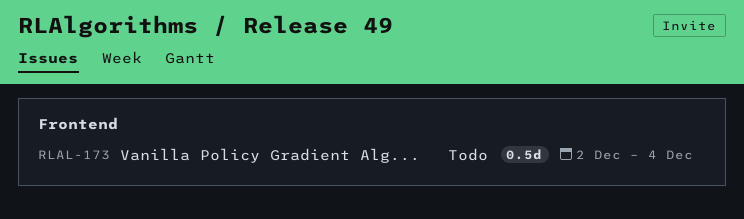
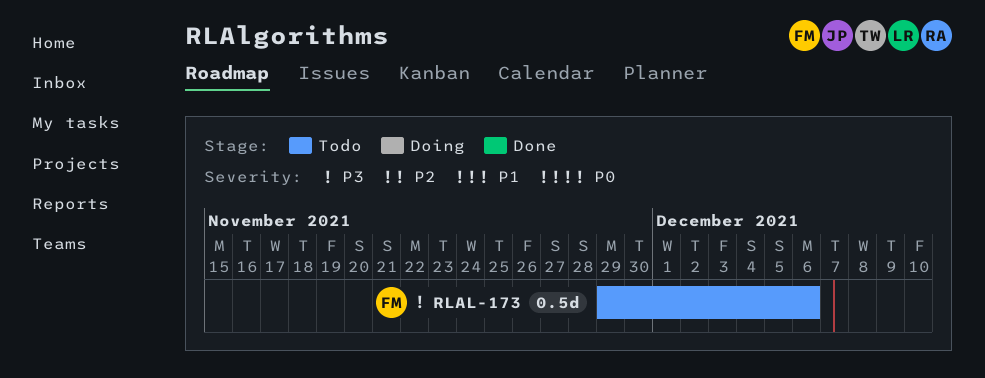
RLAL-173, start: Dec 2 -> Nov 29
RLAL-173, due: Dec 4 -> Dec 6

